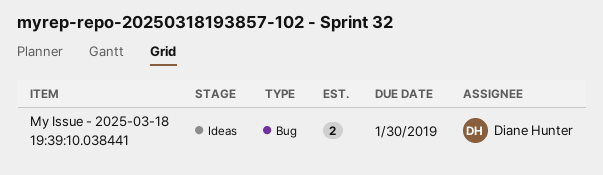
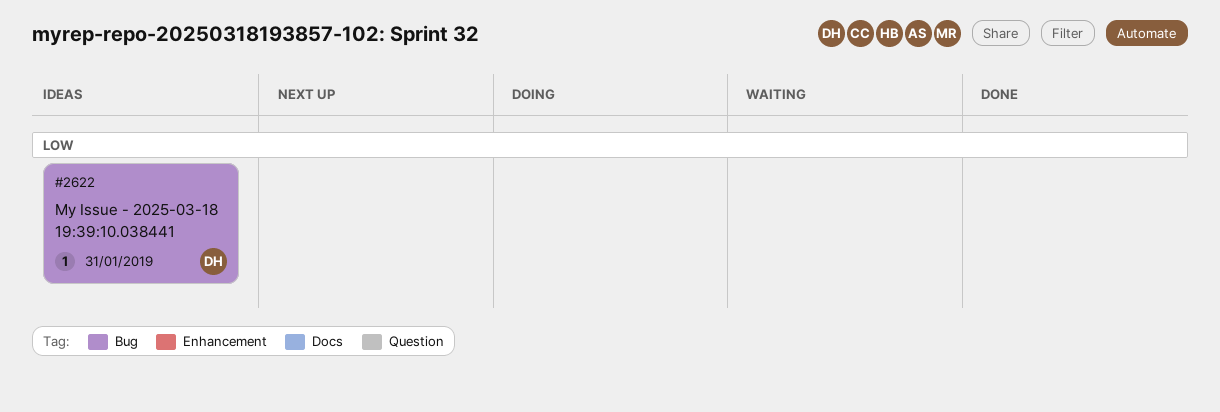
My Issue - 2025-03-18 19:39:10.038441, estimate: 2 -> 1
My Issue - 2025-03-18 19:39:10.038441, due: Jan 30 -> Jan 31

